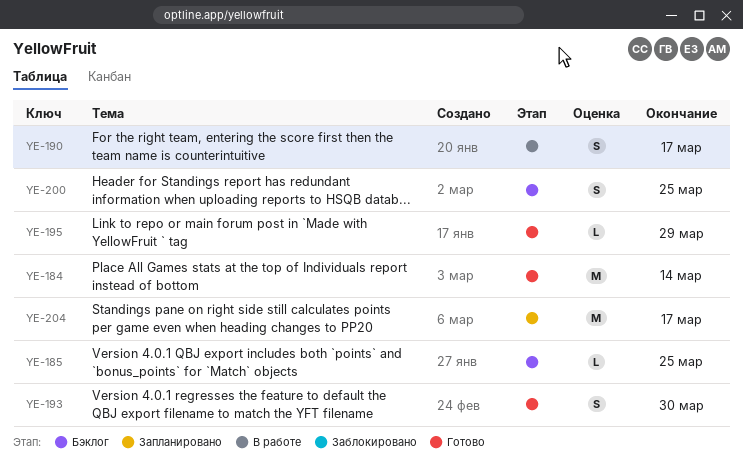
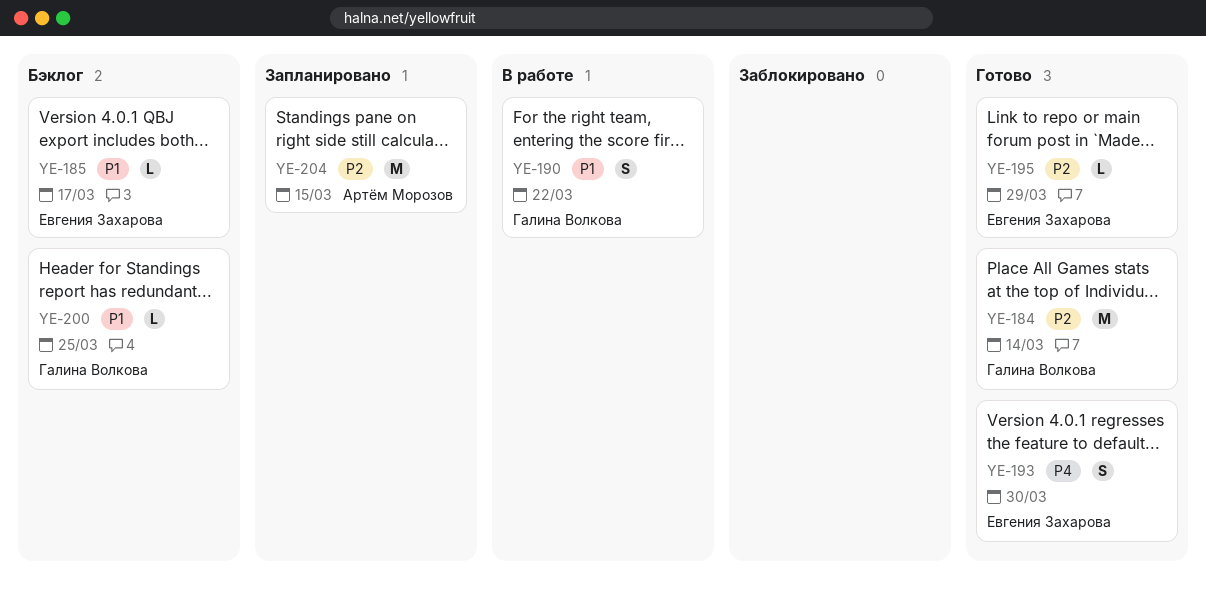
YE-185, due: Mar 25 -> Mar 17
YE-190, due: Mar 17 -> Mar 22
YE-200, estimate: S -> L
YE-204, due: Mar 17 -> Mar 15

